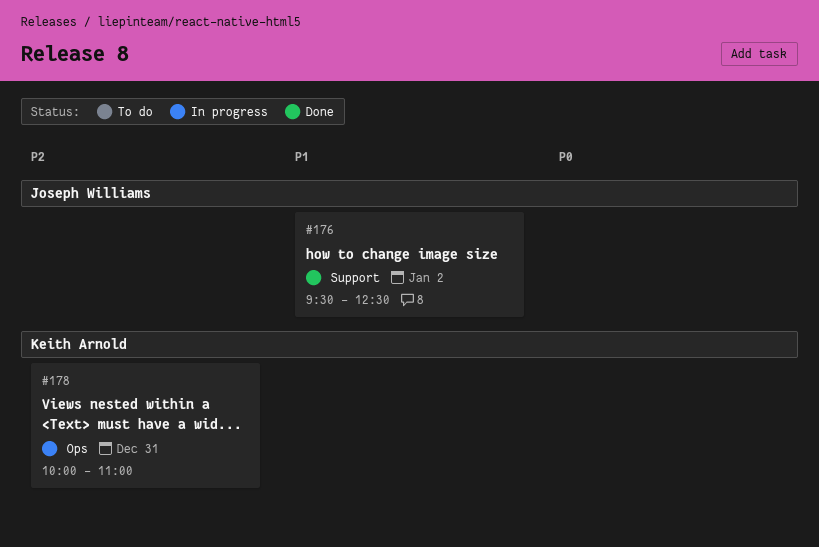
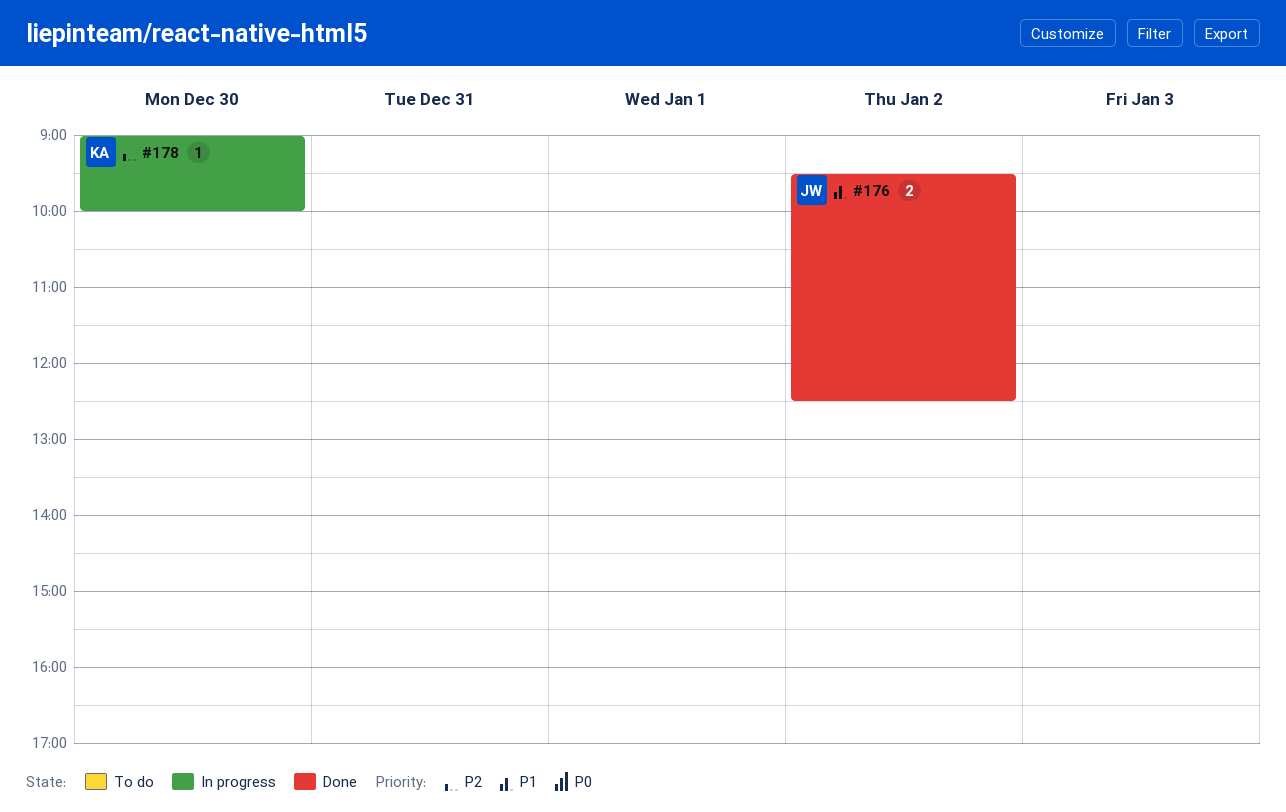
#178, day: Dec 31 -> Dec 30
#178, begins: 10:00 -> 09:00
#178, ends: 11:00 -> 10:00

